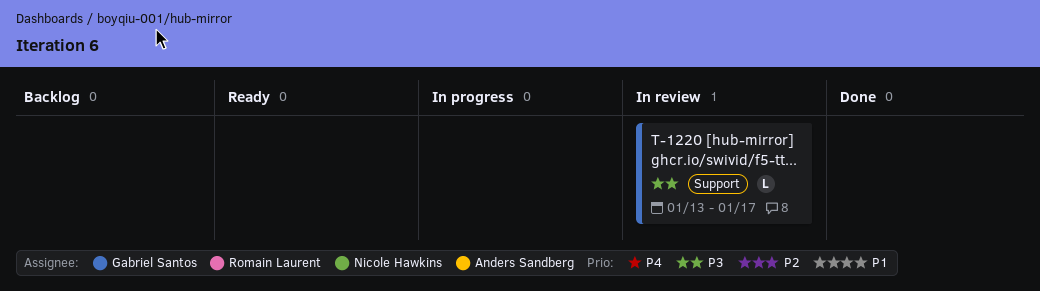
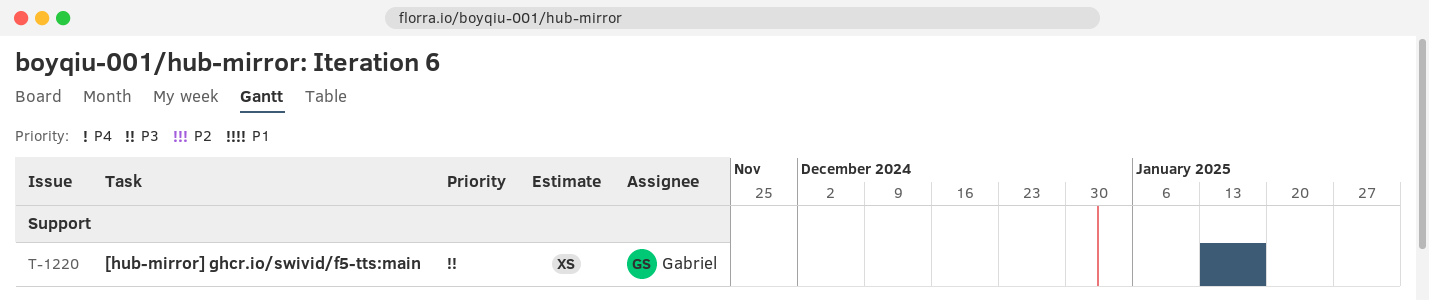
T-1220, estimate: L -> XS

